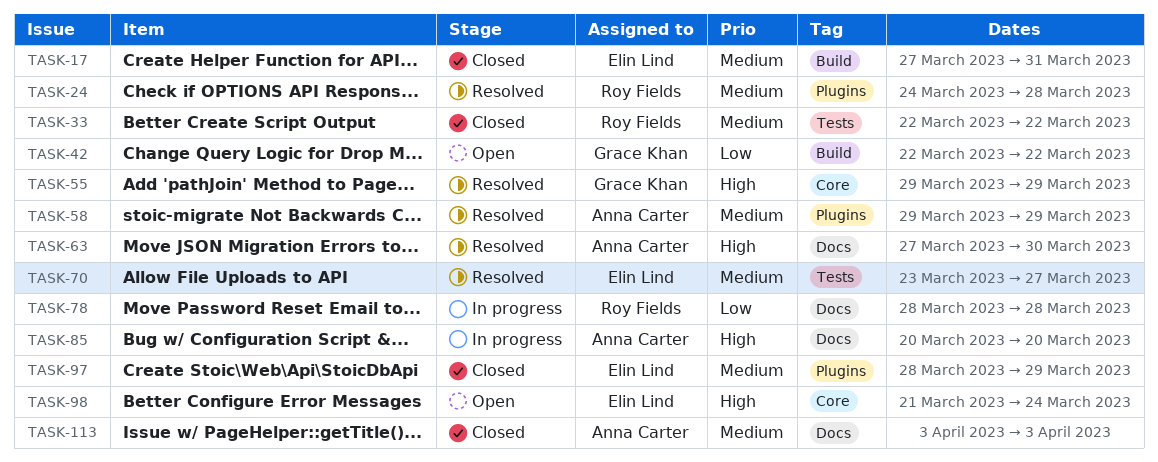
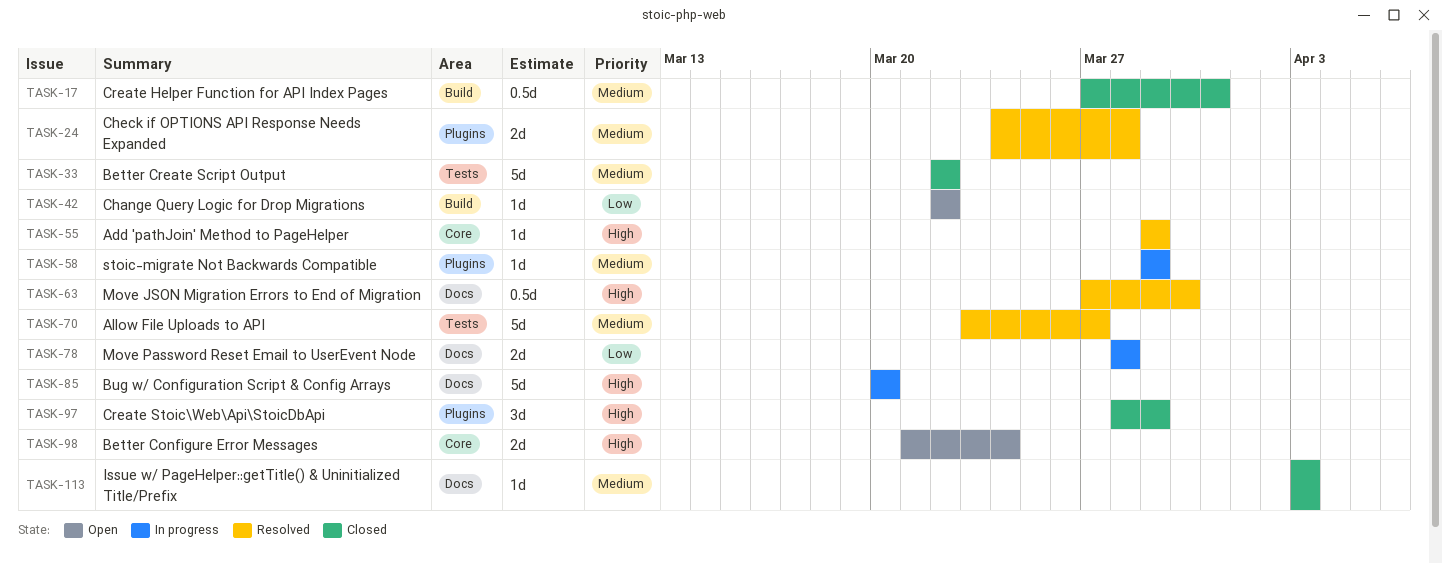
TASK-58, status: Resolved -> In progress
TASK-97, priority: Medium -> High

